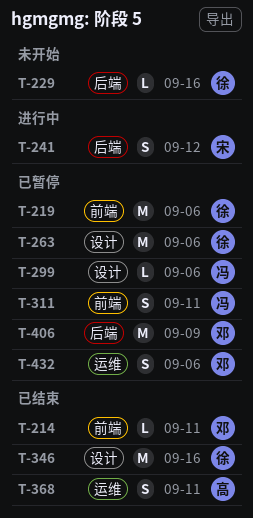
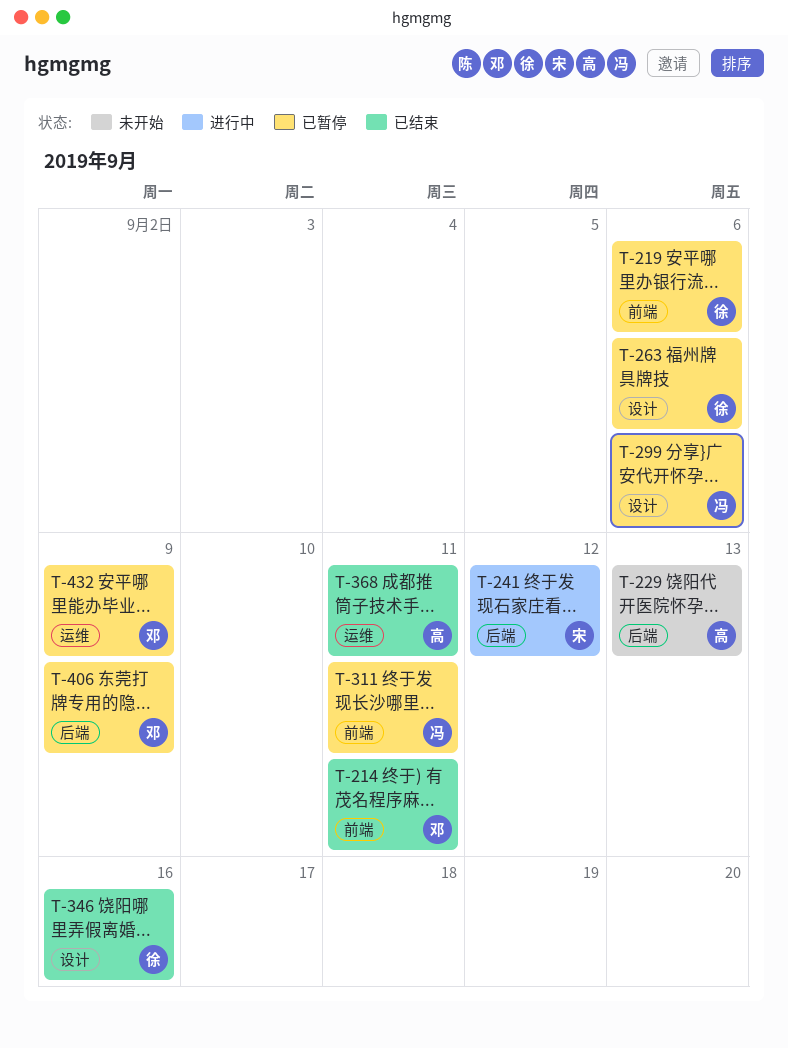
T-229, owner: 徐 -> 高
T-229, due: Sep 16 -> Sep 13
T-432, due: Sep 6 -> Sep 9

